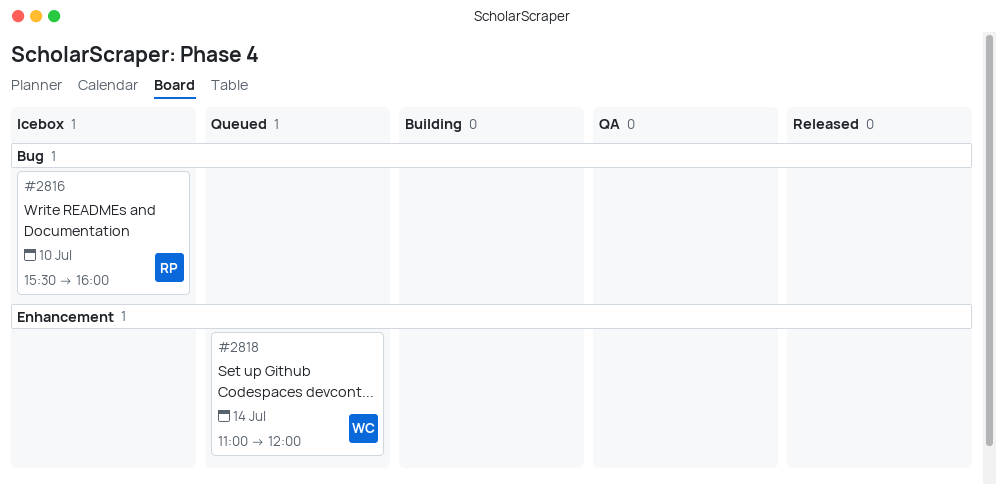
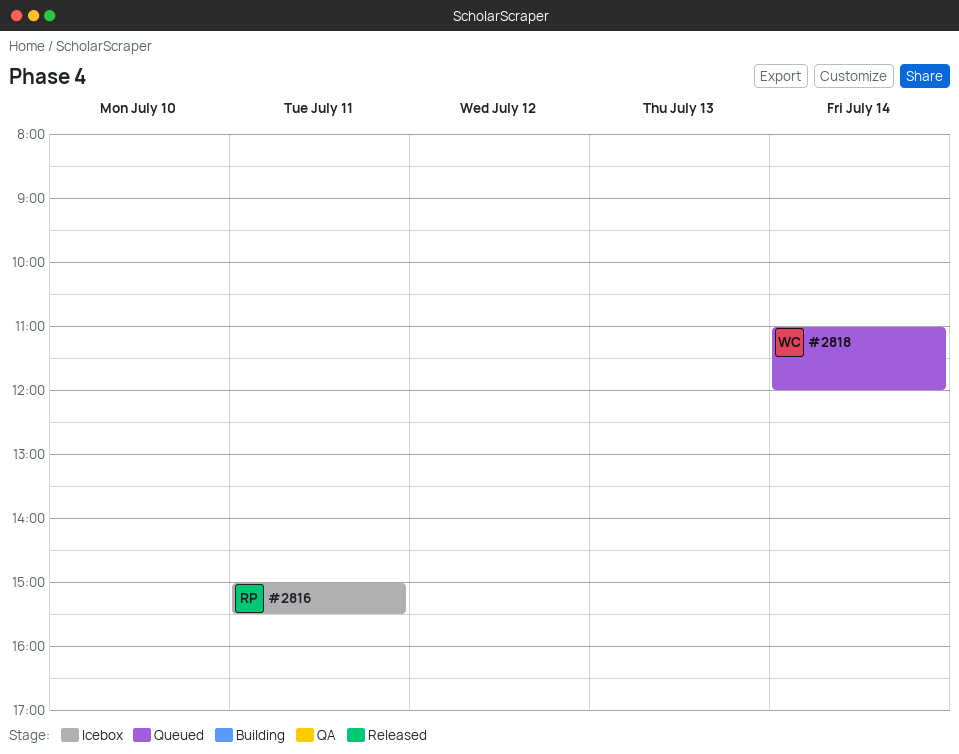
#2816, day: Jul 10 -> Jul 11
#2816, begins: 15:30 -> 15:00
#2816, ends: 16:00 -> 15:30

